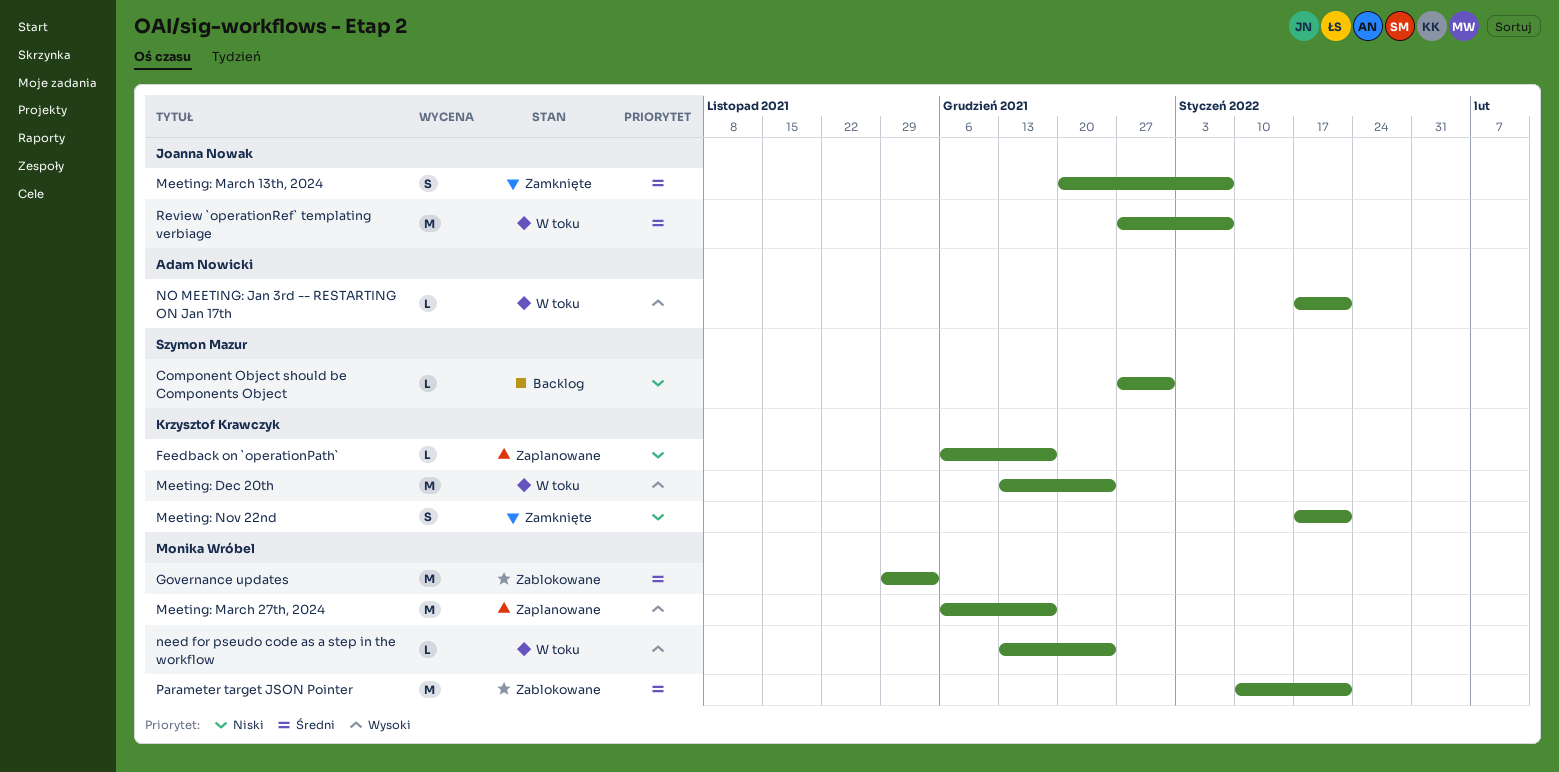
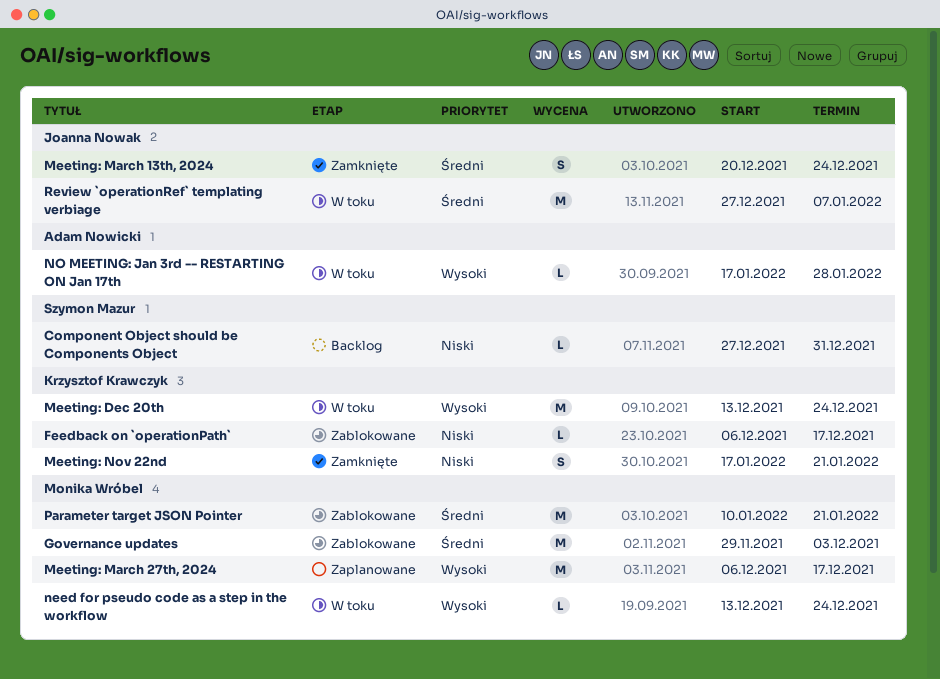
Feedback on `operationPath`, status: Zaplanowane -> Zablokowane
Meeting: March 13th, 2024, due: Jan 7 -> Dec 24
NO MEETING: Jan 3rd -- RESTARTING ON Jan 17th, due: Jan 21 -> Jan 28

